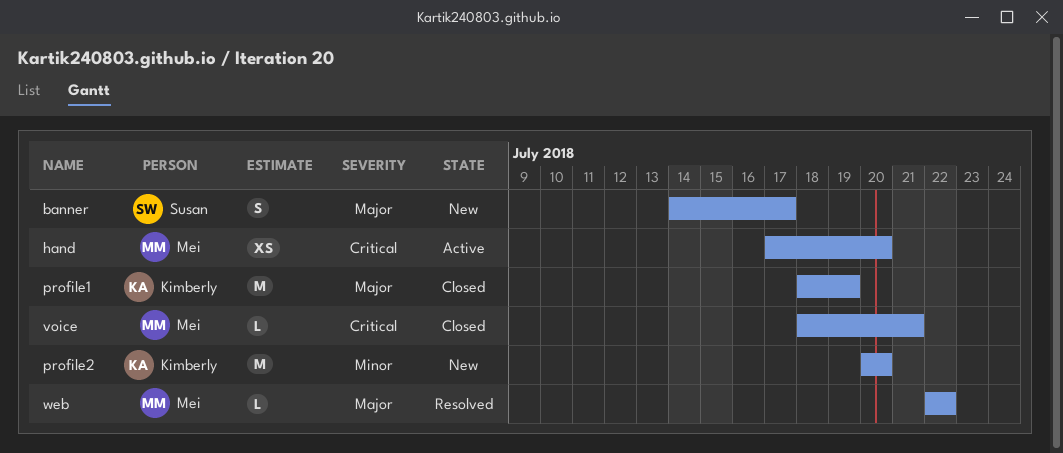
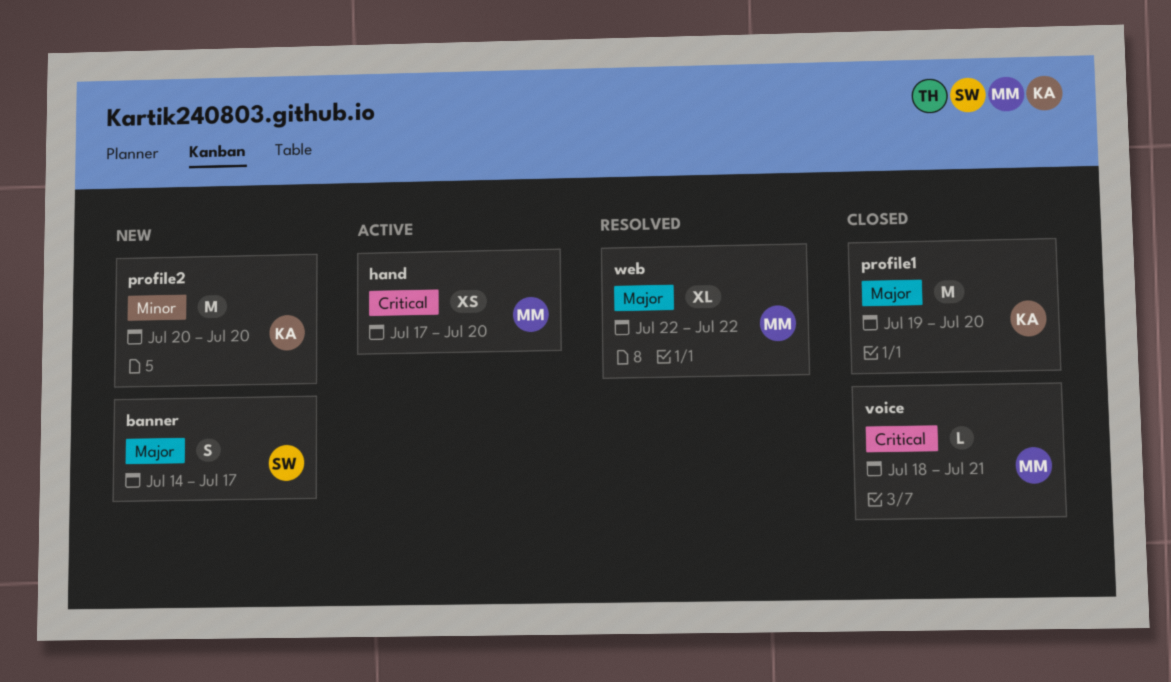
profile1, start: Jul 18 -> Jul 19
profile1, due: Jul 19 -> Jul 20
web, estimate: L -> XL

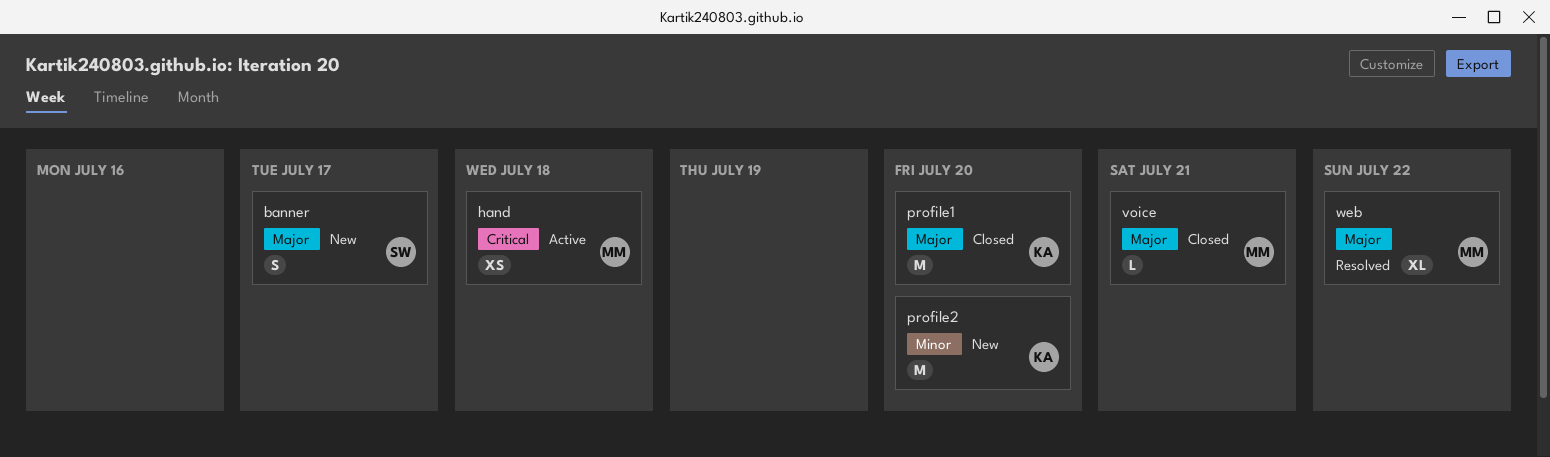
hand, due: Jul 20 -> Jul 18
voice, priority: Critical -> Major

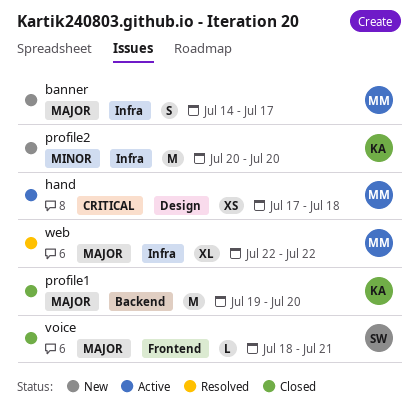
banner, owner: SW -> MM
voice, owner: MM -> SW

